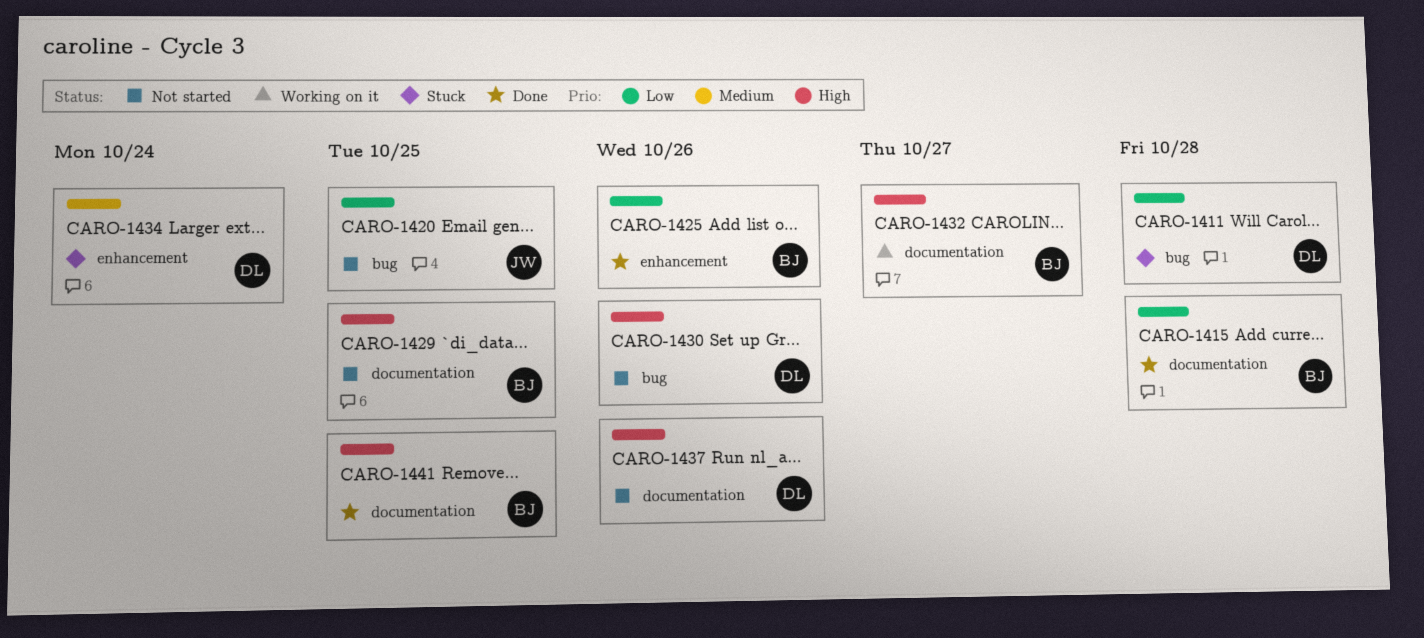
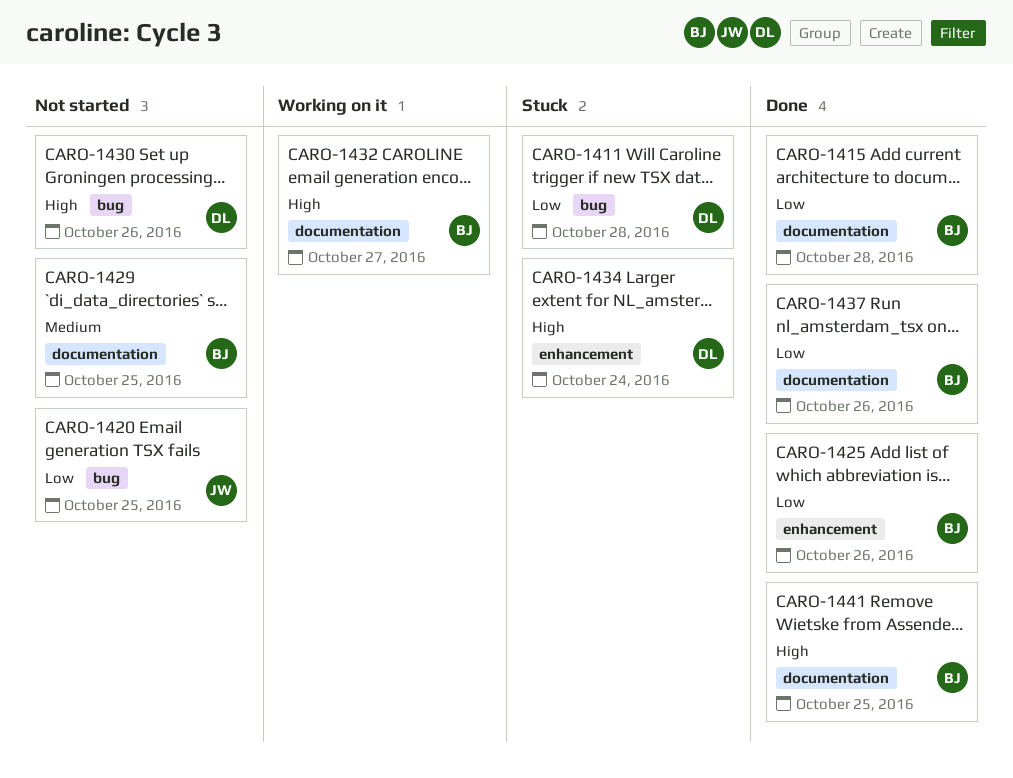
CARO-1429, priority: High -> Medium
CARO-1434, priority: Medium -> High
CARO-1437, status: Not started -> Done
CARO-1437, owner: DL -> BJ
CARO-1437, priority: High -> Low

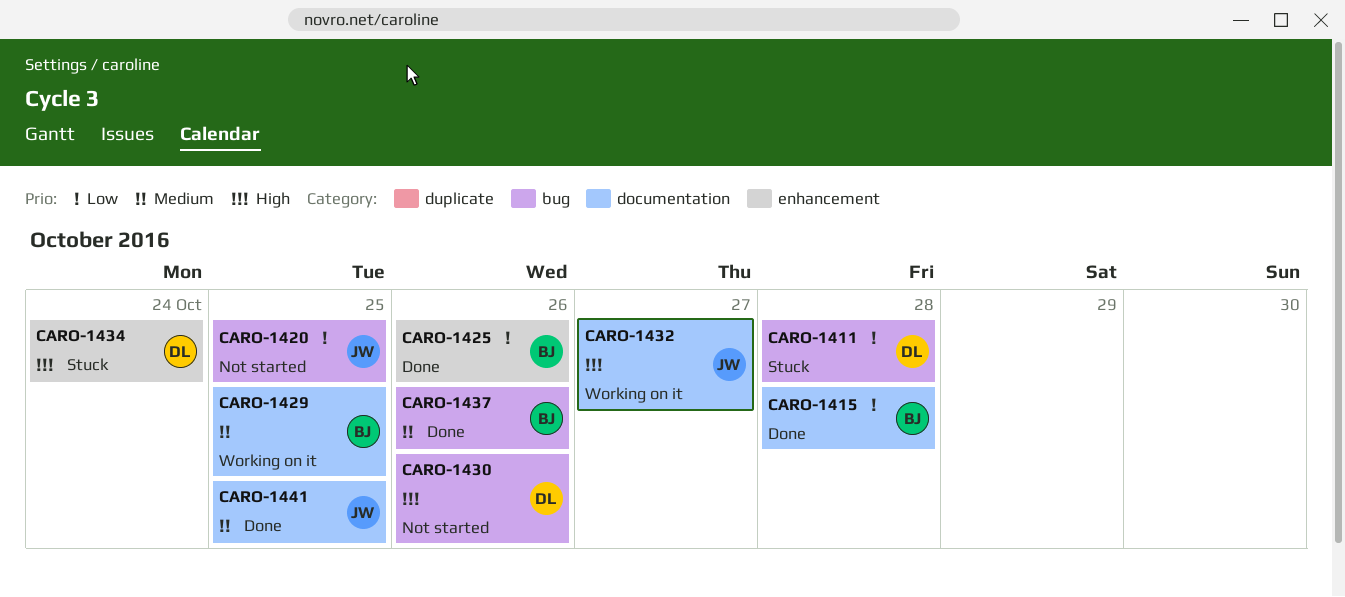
CARO-1429, status: Not started -> Working on it
CARO-1432, owner: BJ -> JW
CARO-1437, priority: Low -> Medium
CARO-1437, label: documentation -> bug
CARO-1441, owner: BJ -> JW
CARO-1441, priority: High -> Medium

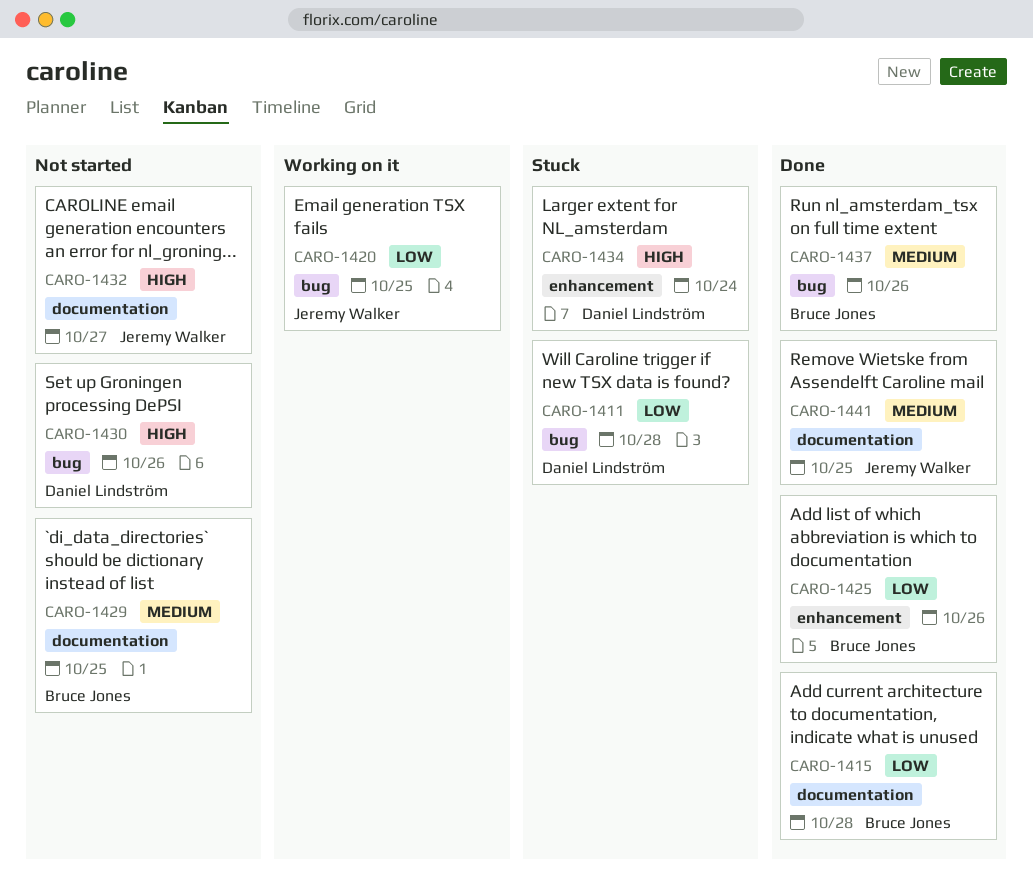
CARO-1420, status: Not started -> Working on it
CARO-1429, status: Working on it -> Not started
CARO-1432, status: Working on it -> Not started

